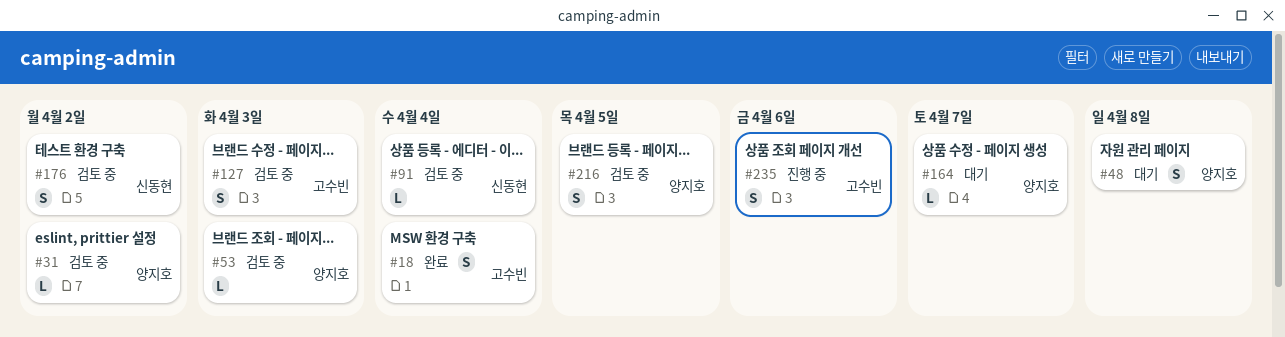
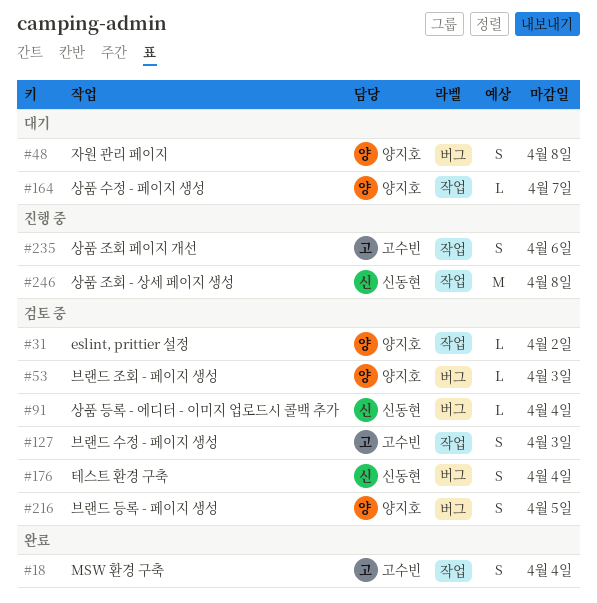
#176, due: Apr 2 -> Apr 4
#246: none -> present

